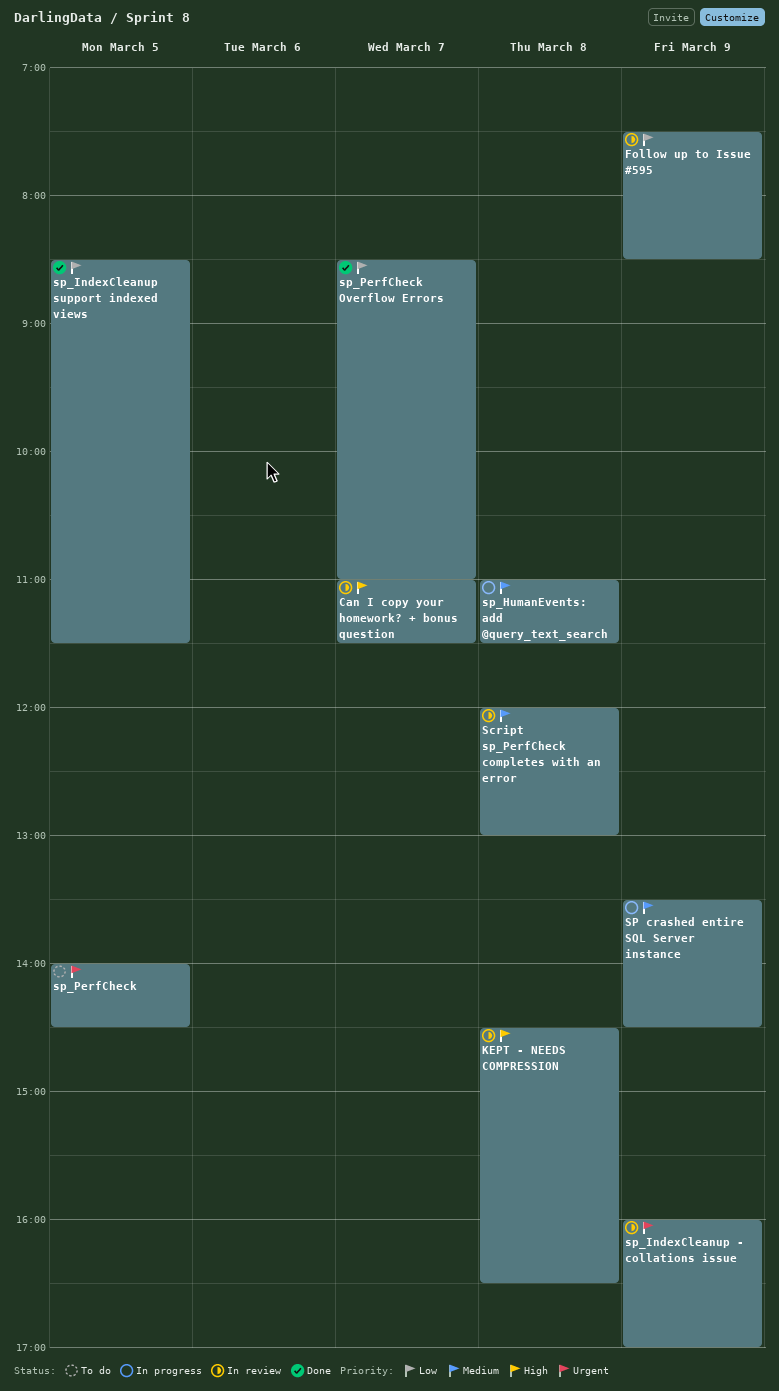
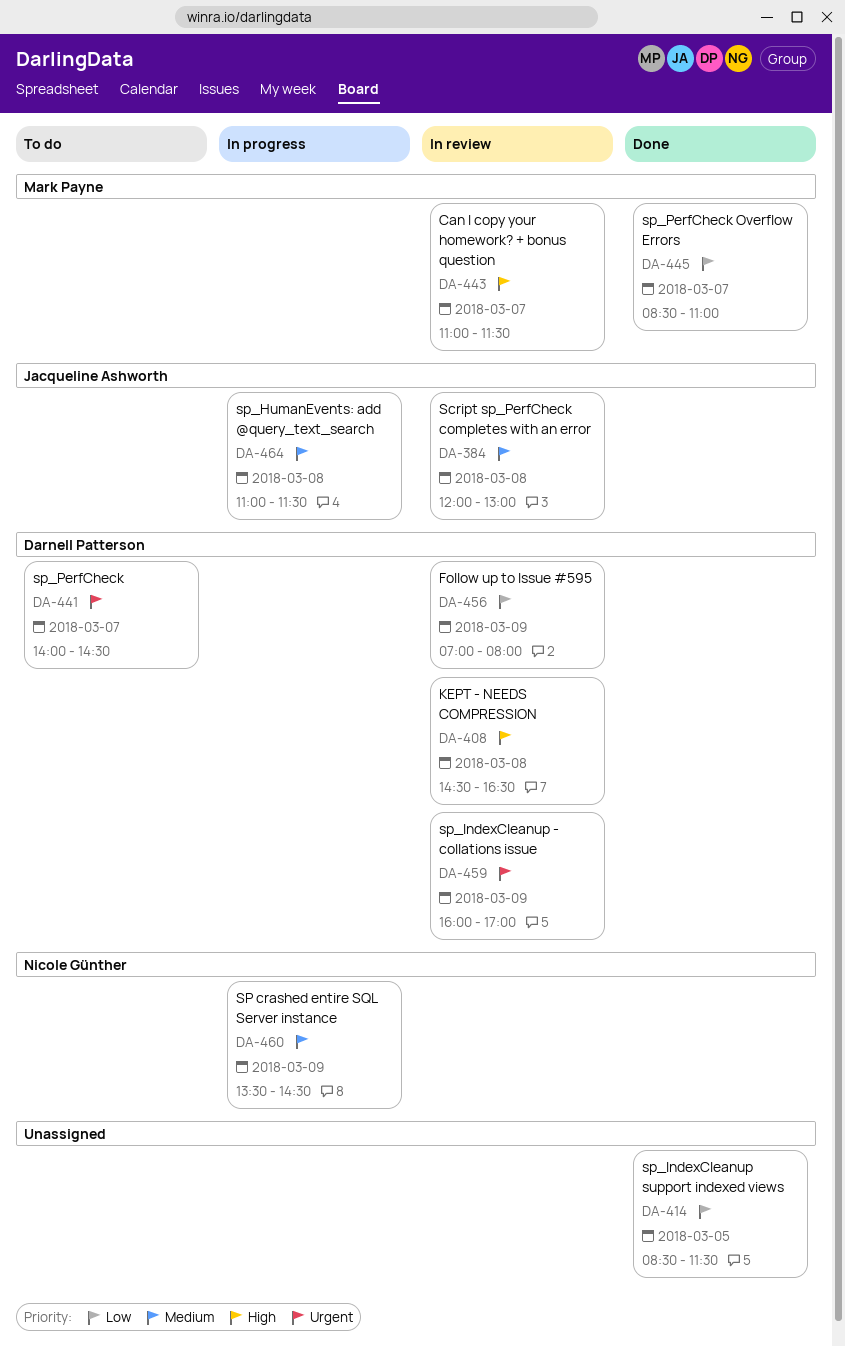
Follow up to Issue #595, begins: 07:30 -> 07:00
Follow up to Issue #595, ends: 08:30 -> 08:00
sp_PerfCheck, day: Mar 5 -> Mar 7

